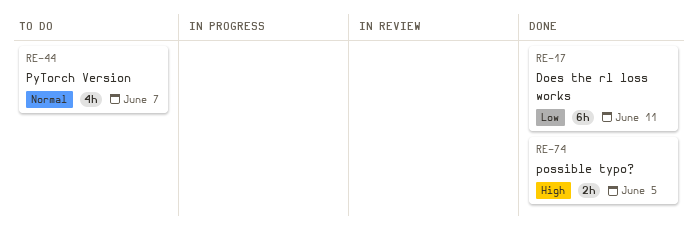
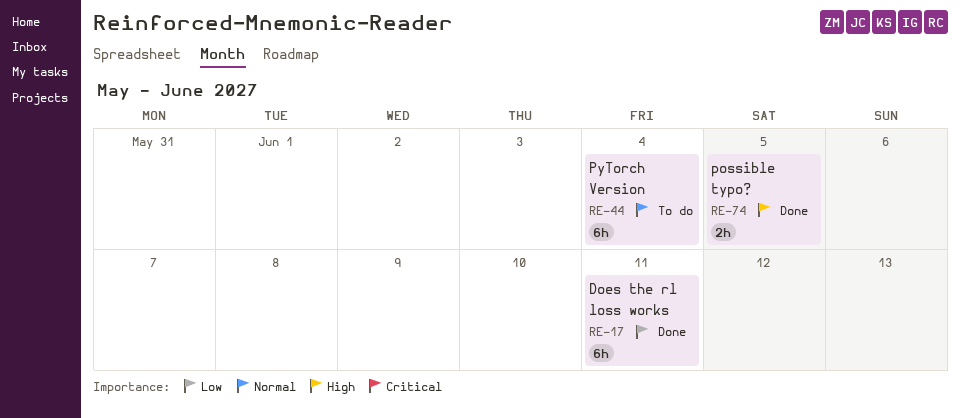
RE-44, estimate: 4h -> 6h
RE-44, due: Jun 7 -> Jun 4

